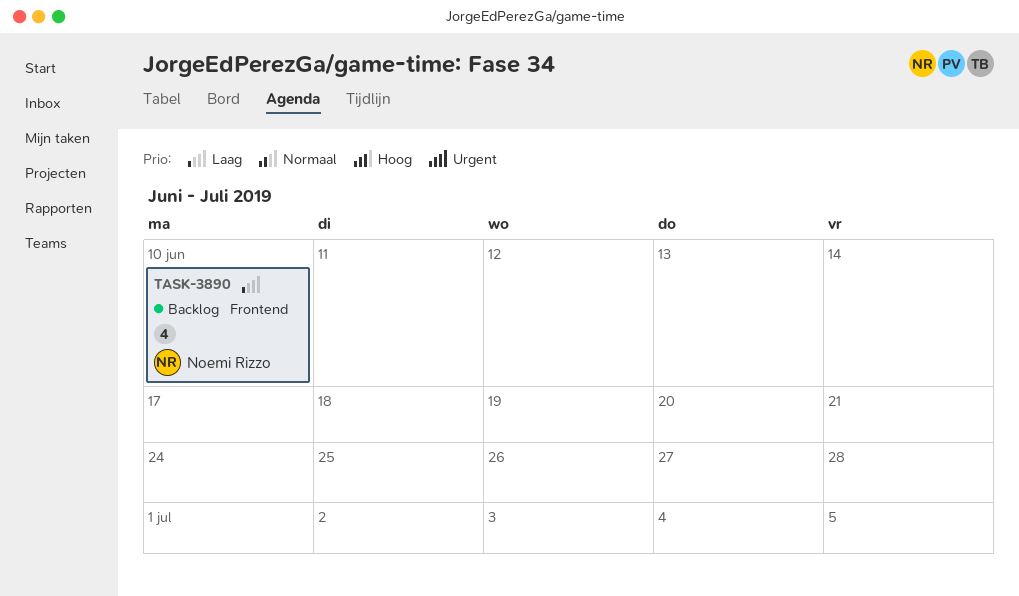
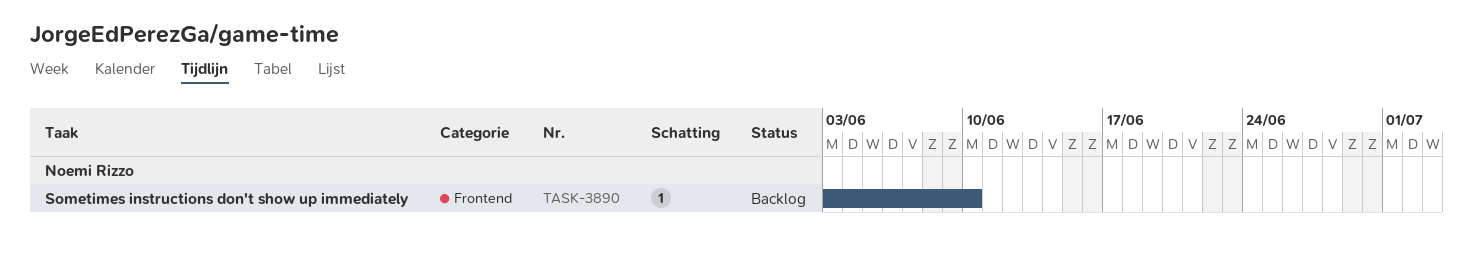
TASK-3890, estimate: 4 -> 1

